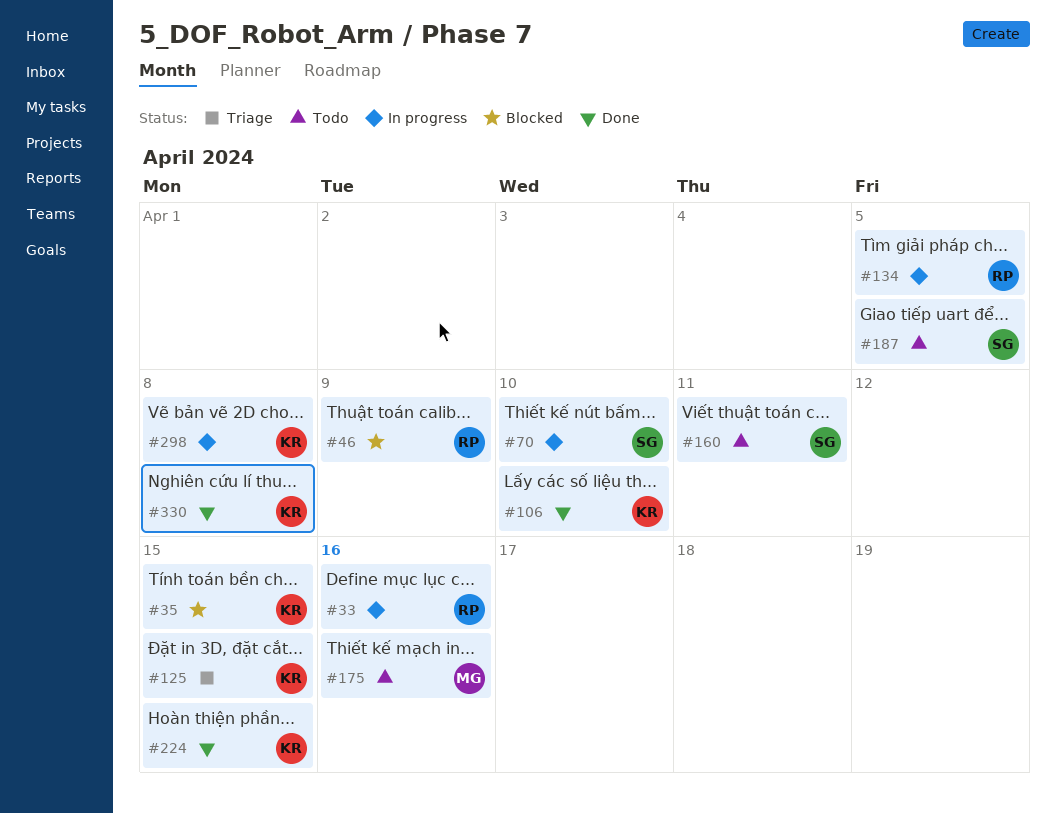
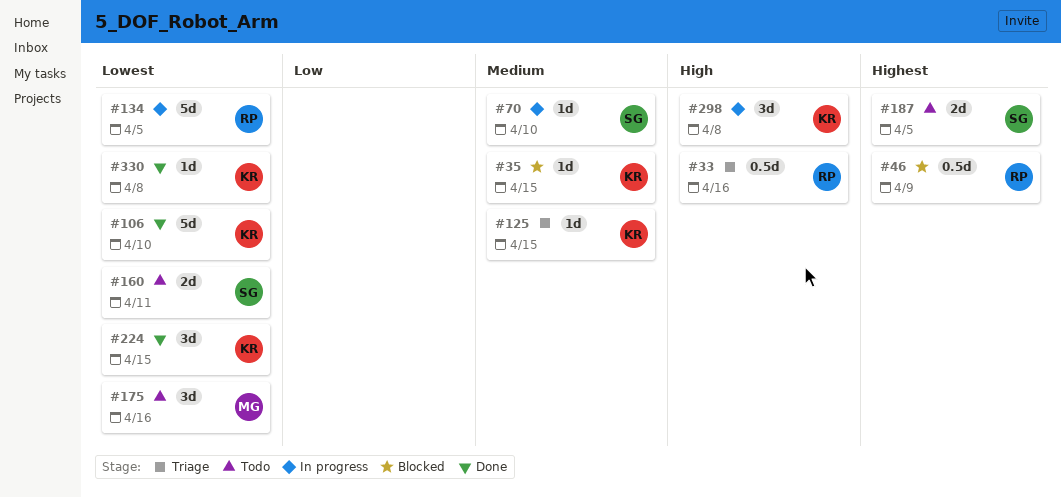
#33, status: In progress -> Triage

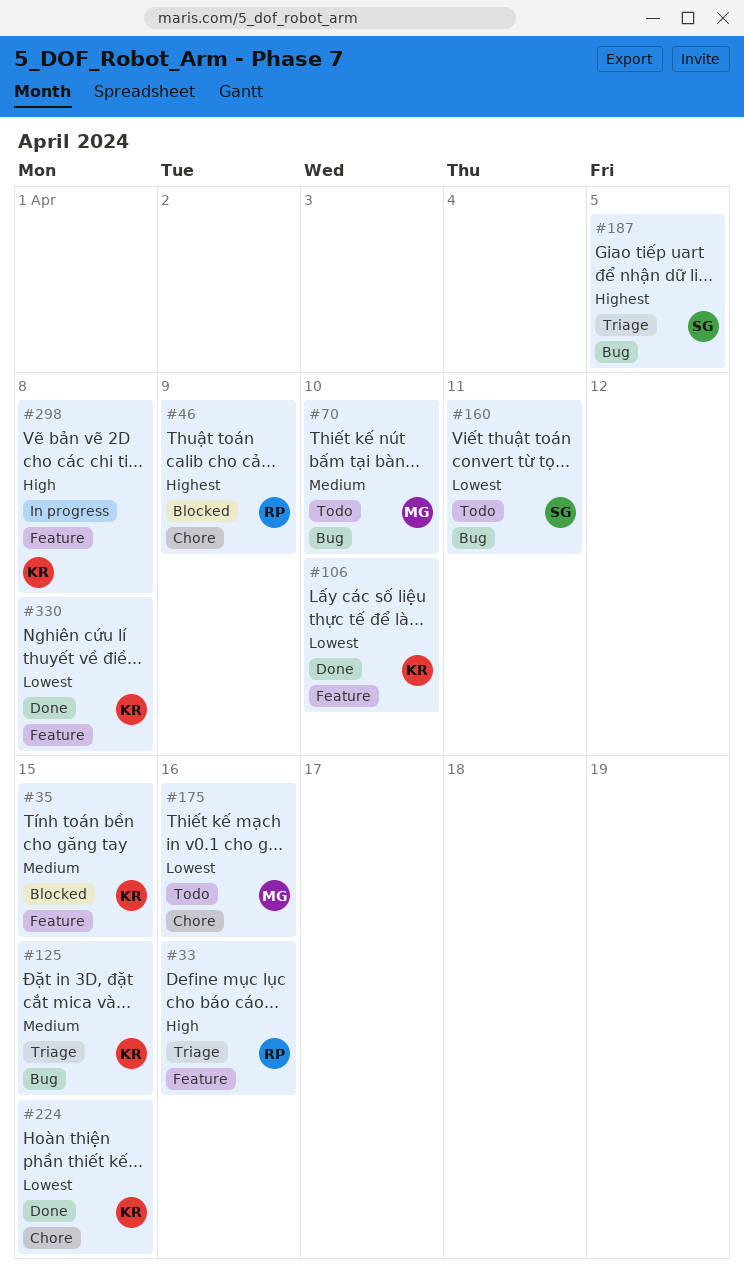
#70, status: In progress -> Todo
#70, owner: SG -> MG
#134: present -> none
#187, status: Todo -> Triage

